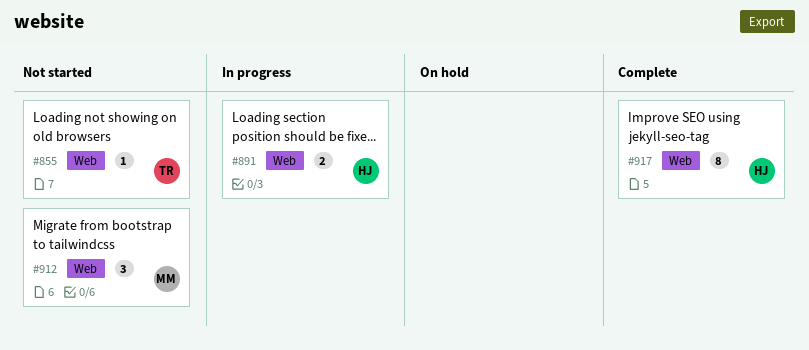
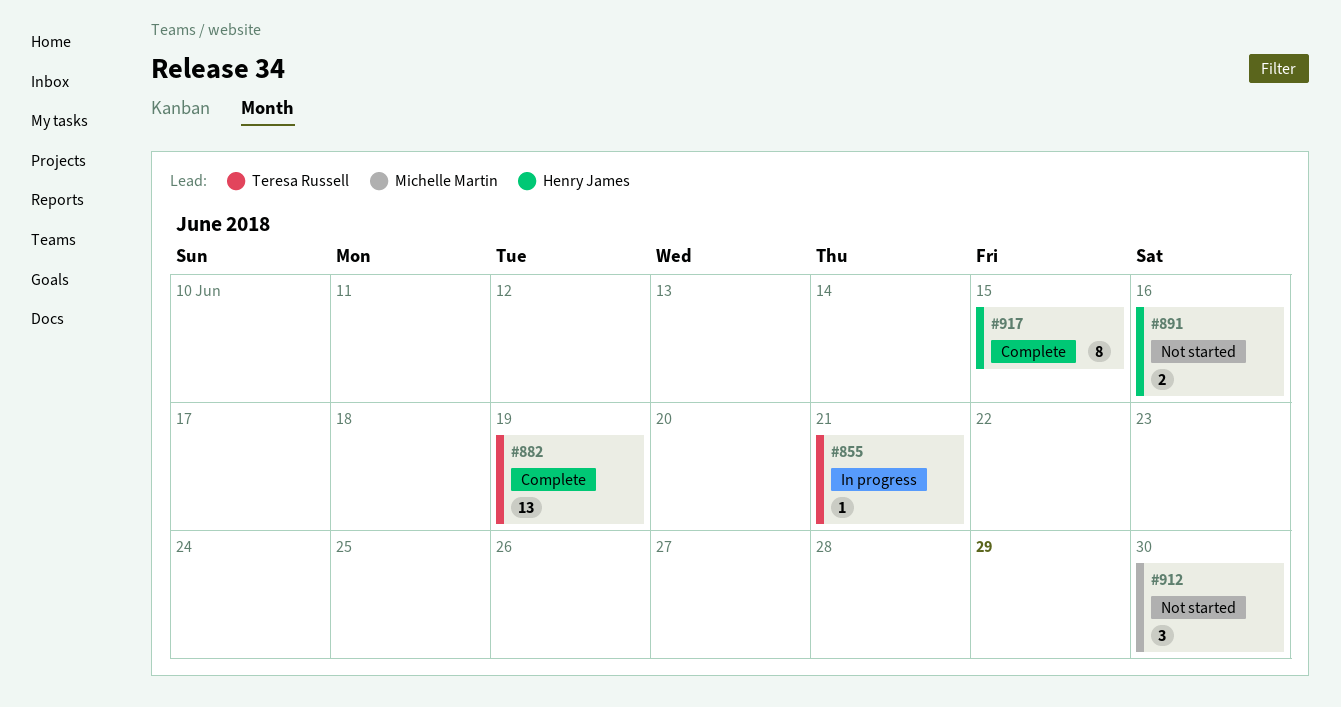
#855, status: Not started -> In progress
#882: none -> present
#891, status: In progress -> Not started

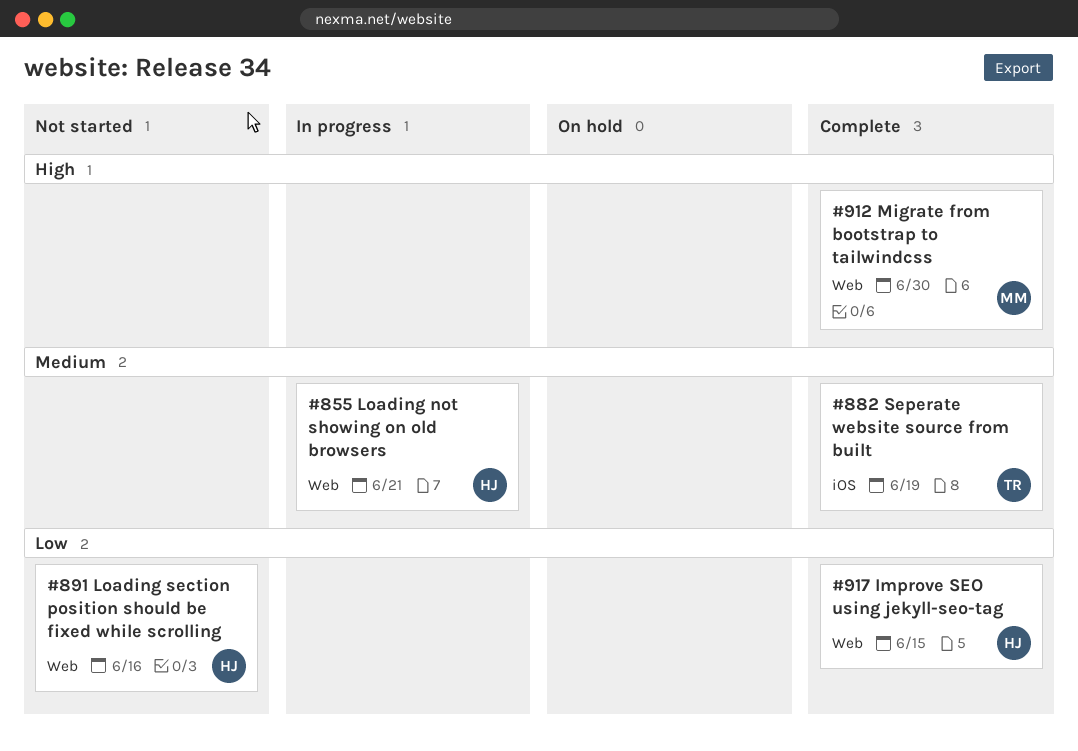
#855, owner: Teresa Russell -> Henry James
#912, status: Not started -> Complete

